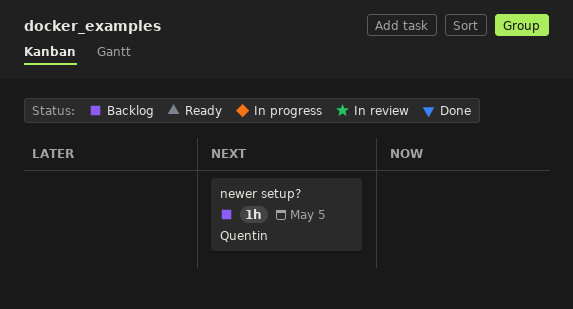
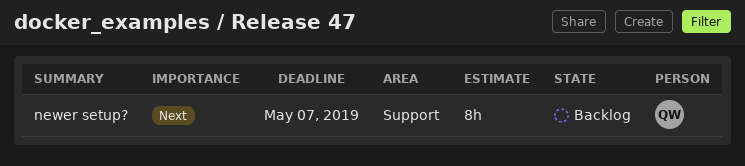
newer setup?, estimate: 1h -> 8h
newer setup?, due: May 5 -> May 7

